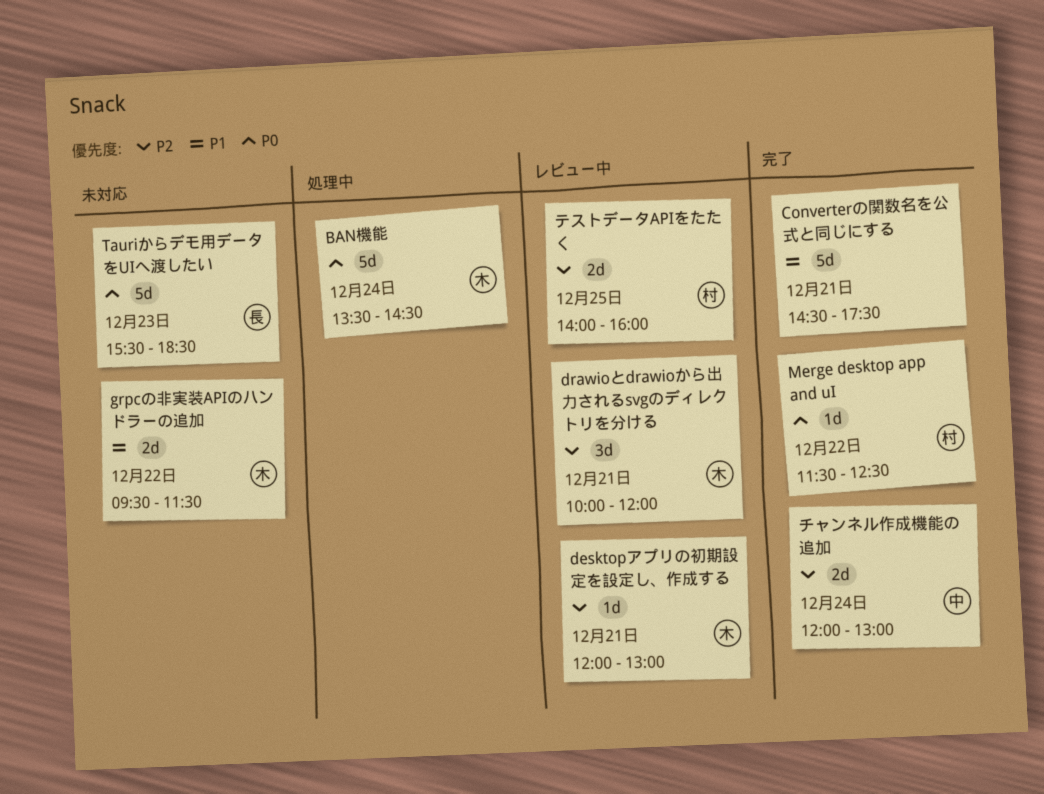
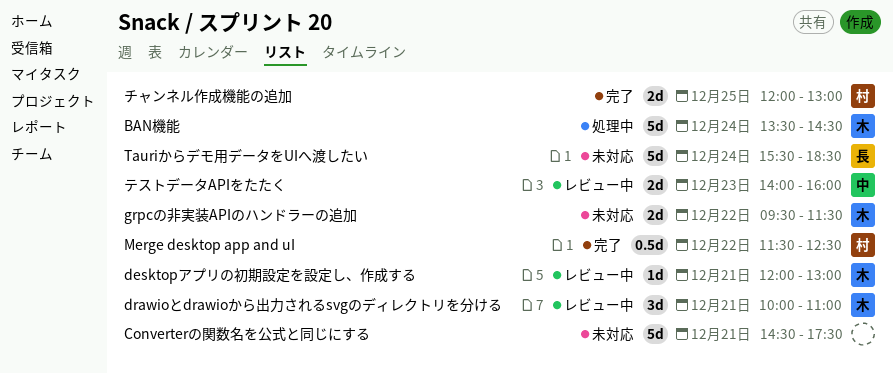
Converterの関数名を公式と同じにする, status: 完了 -> 未対応
drawioとdrawioから出力されるsvgのディレクトリを分ける, ends: 12:00 -> 11:00
Merge desktop app and uI, estimate: 1d -> 0.5d
Tauriからデモ用データをUIへ渡したい, day: Dec 23 -> Dec 24
チャンネル作成機能の追加, owner: 中 -> 村
チャンネル作成機能の追加, day: Dec 24 -> Dec 25
テストデータAPIをたたく, owner: 村 -> 中
テストデータAPIをたたく, day: Dec 25 -> Dec 23

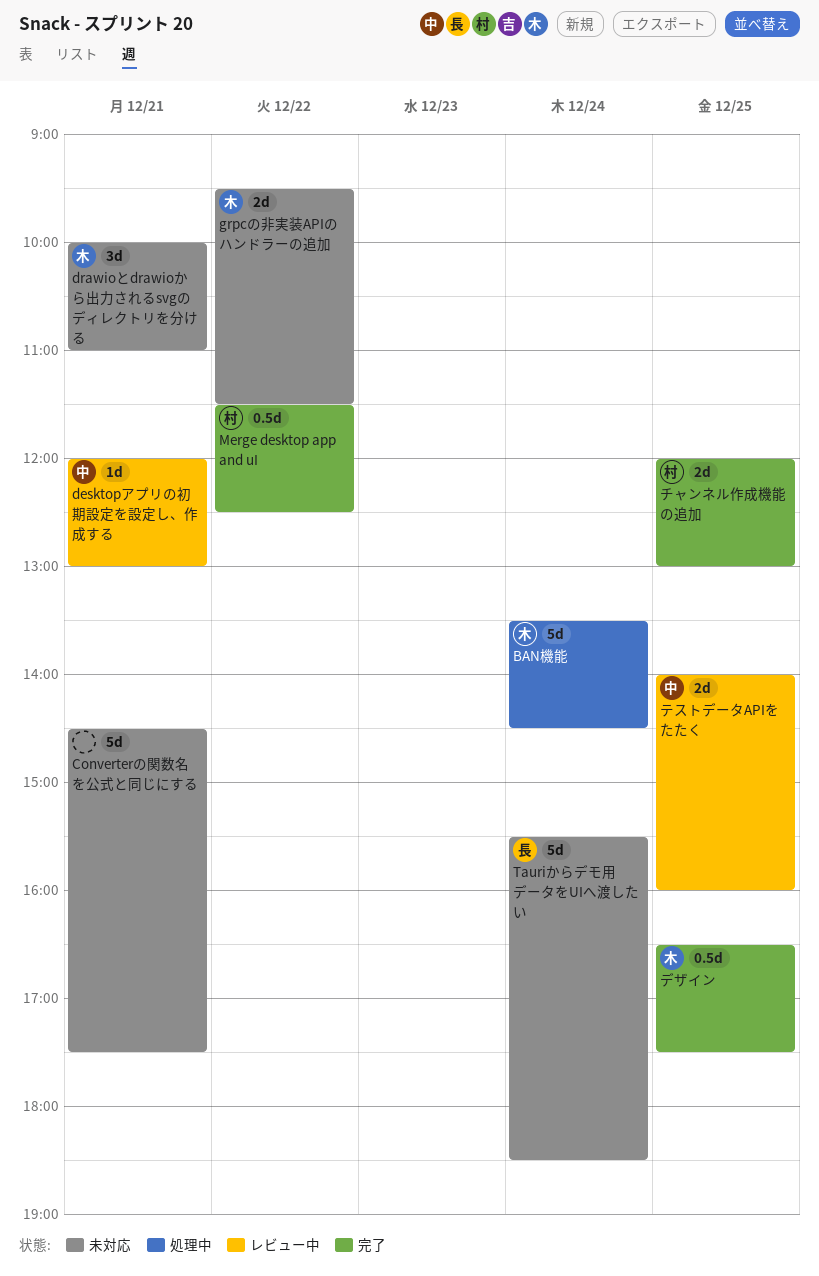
desktopアプリの初期設定を設定し、作成する, owner: 木 -> 中
drawioとdrawioから出力されるsvgのディレクトリを分ける, status: レビュー中 -> 未対応
テストデータAPIをたたく, day: Dec 23 -> Dec 25
デザイン: none -> present

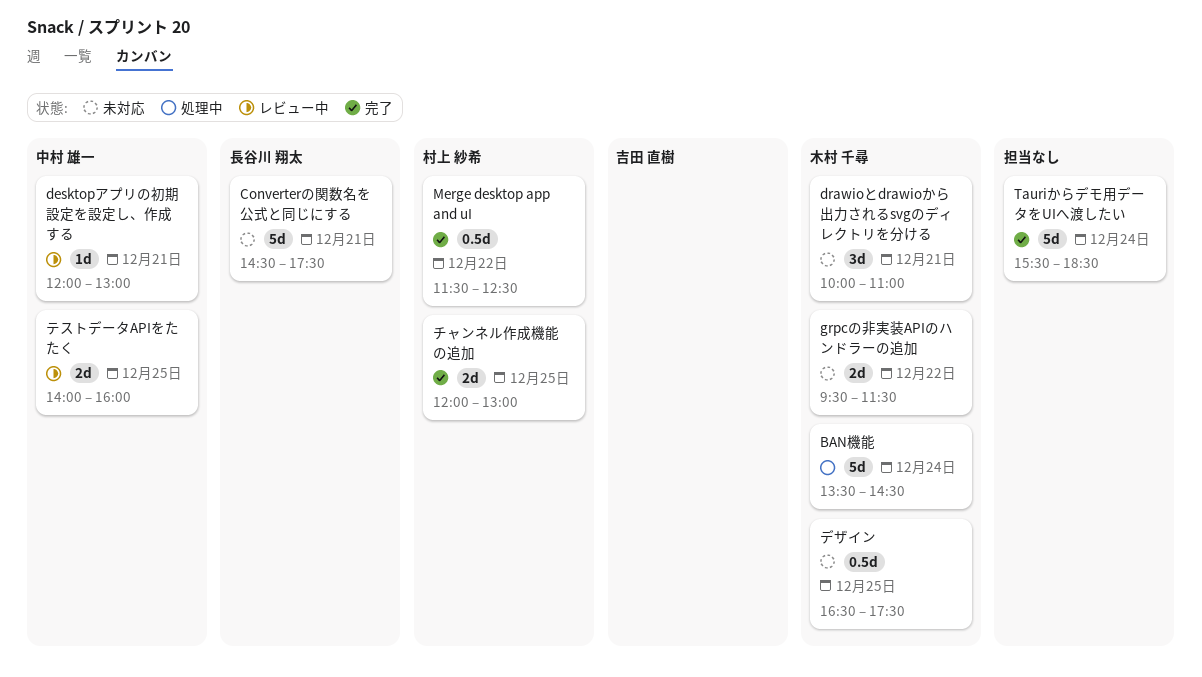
Converterの関数名を公式と同じにする, owner: none -> 長谷川 翔太
Tauriからデモ用データをUIへ渡したい, status: 未対応 -> 完了
Tauriからデモ用データをUIへ渡したい, owner: 長谷川 翔太 -> none
デザイン, status: 完了 -> 未対応

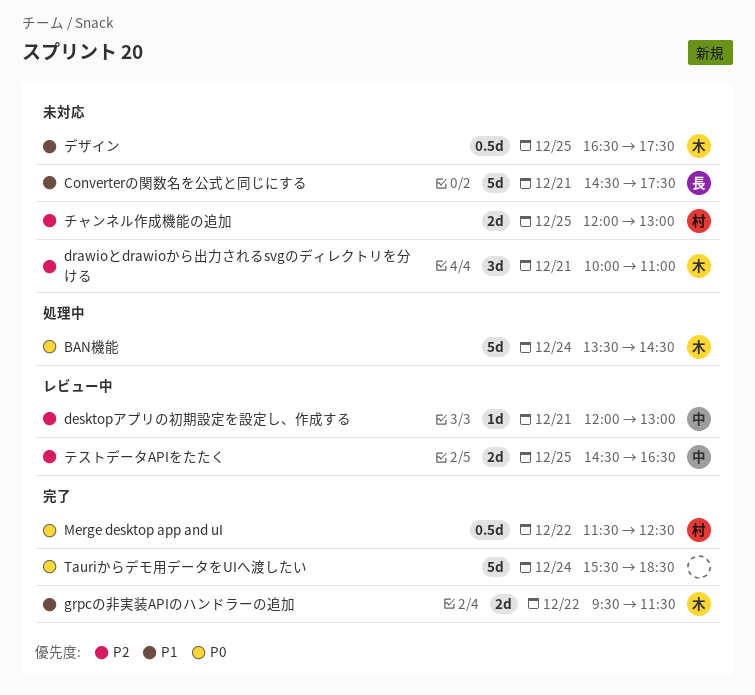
grpcの非実装APIのハンドラーの追加, status: 未対応 -> 完了
チャンネル作成機能の追加, status: 完了 -> 未対応
テストデータAPIをたたく, begins: 14:00 -> 14:30
テストデータAPIをたたく, ends: 16:00 -> 16:30

